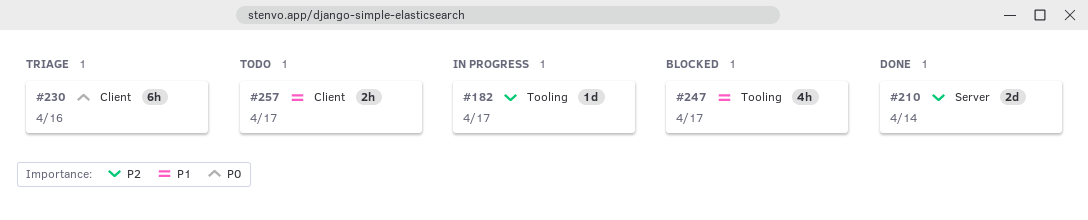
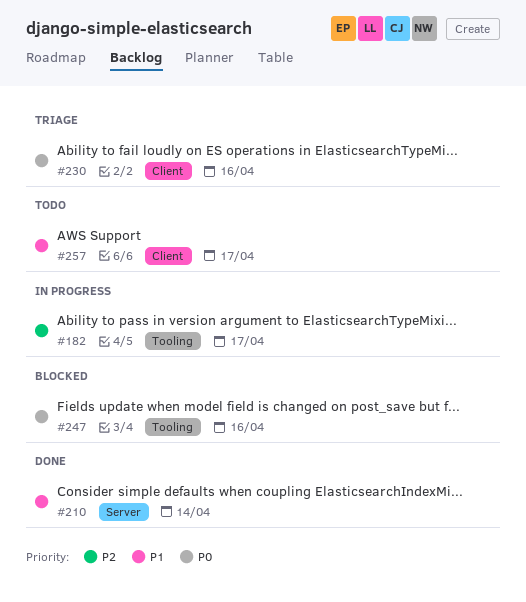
#210, priority: P2 -> P1
#247, priority: P1 -> P0
#247, day: Apr 17 -> Apr 16

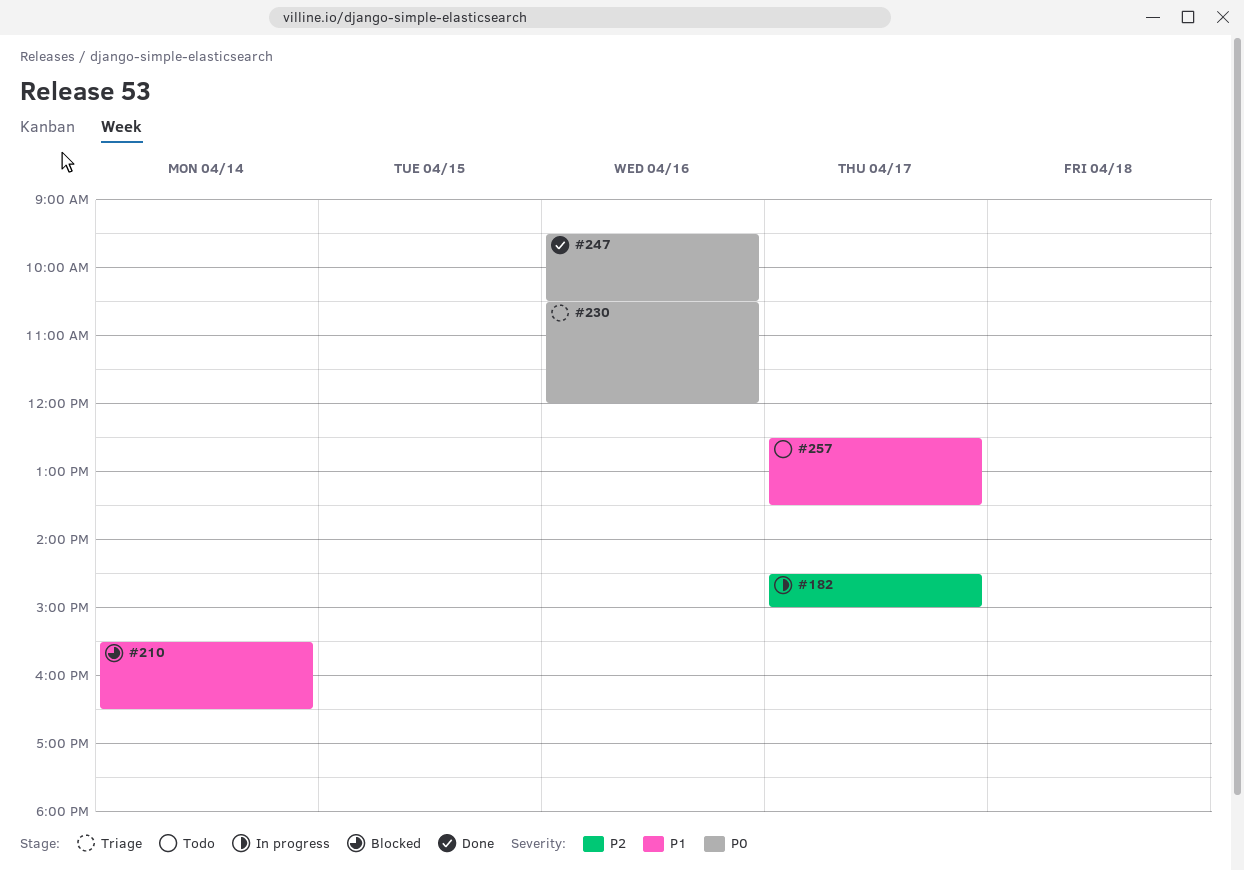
#210, status: Done -> Blocked
#247, status: Blocked -> Done

